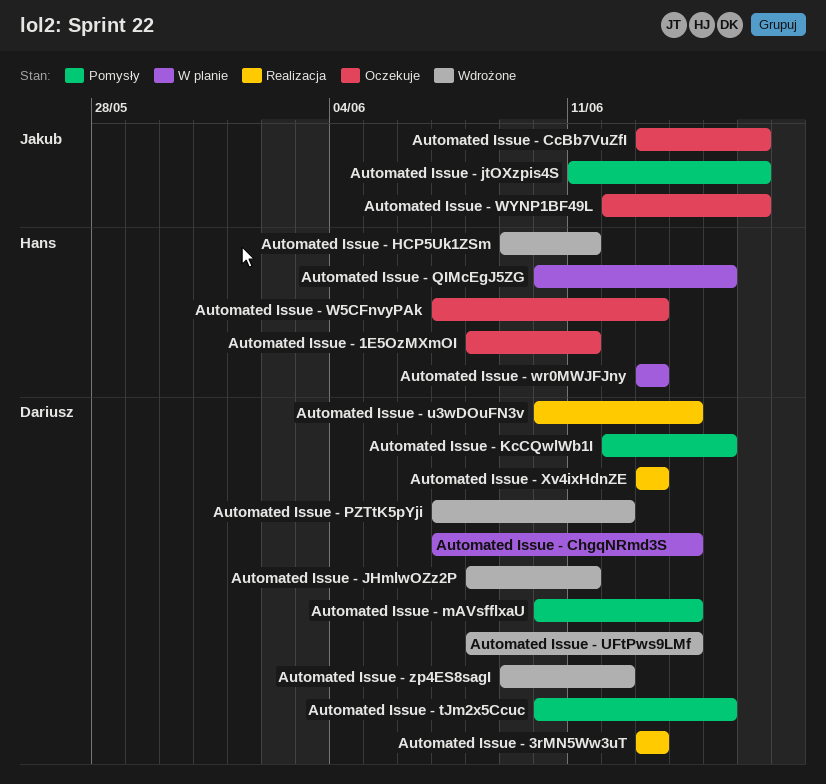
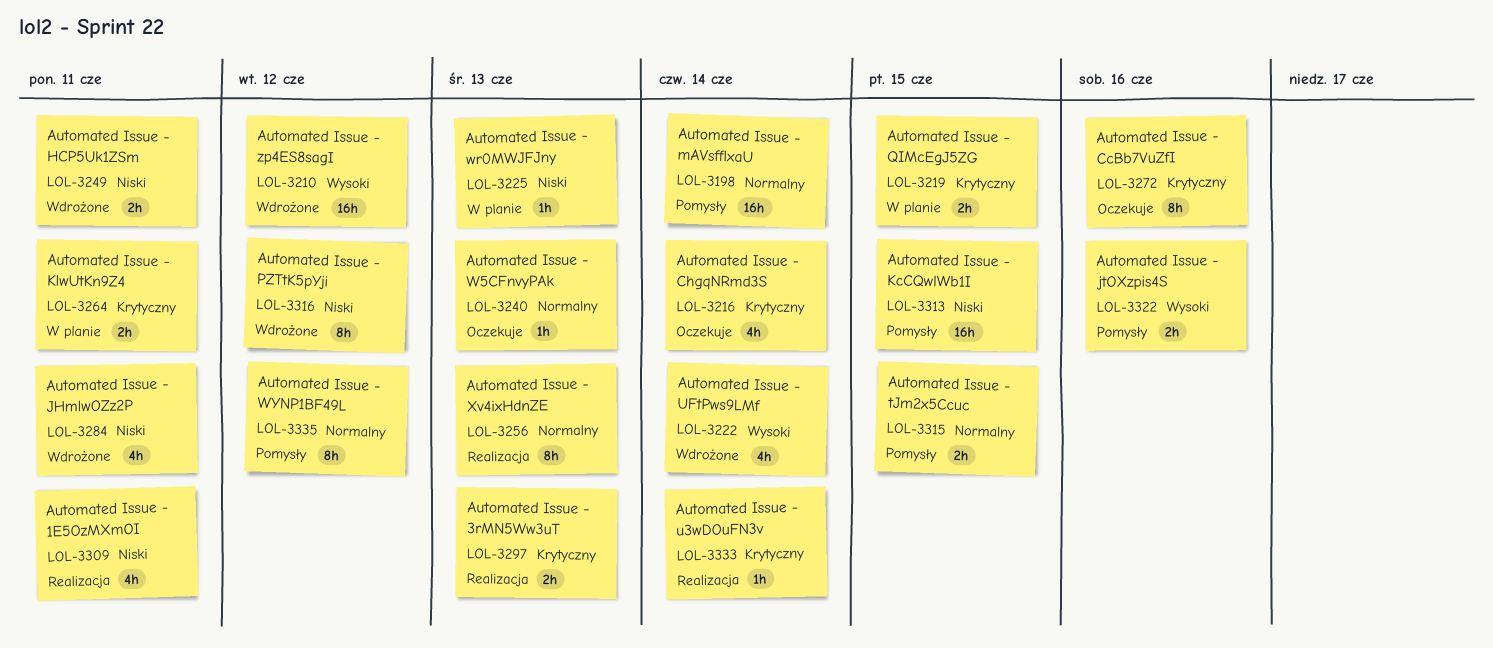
Automated Issue - 1E5OzMXmOI, status: Oczekuje -> Realizacja
Automated Issue - ChgqNRmd3S, status: W planie -> Oczekuje
Automated Issue - KlwUtKn9Z4: none -> present
Automated Issue - WYNP1BF49L, status: Oczekuje -> Pomysły
Automated Issue - WYNP1BF49L, due: Jun 16 -> Jun 12

